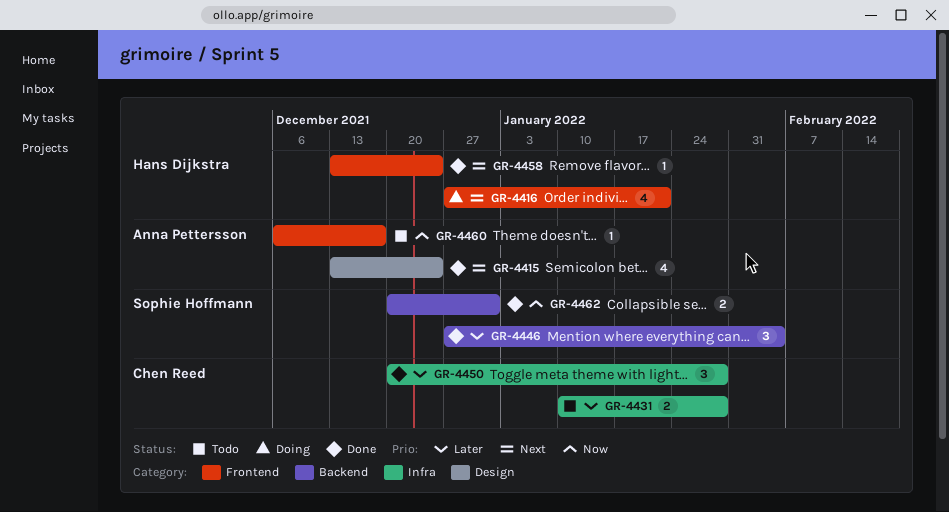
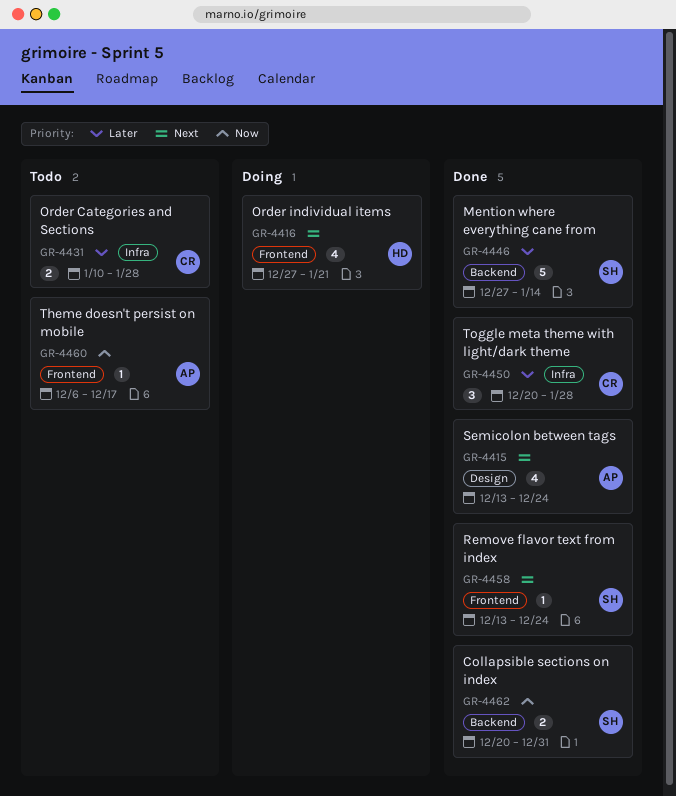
GR-4446, estimate: 3 -> 5
GR-4446, due: Feb 4 -> Jan 14
GR-4458, owner: Hans Dijkstra -> Sophie Hoffmann

